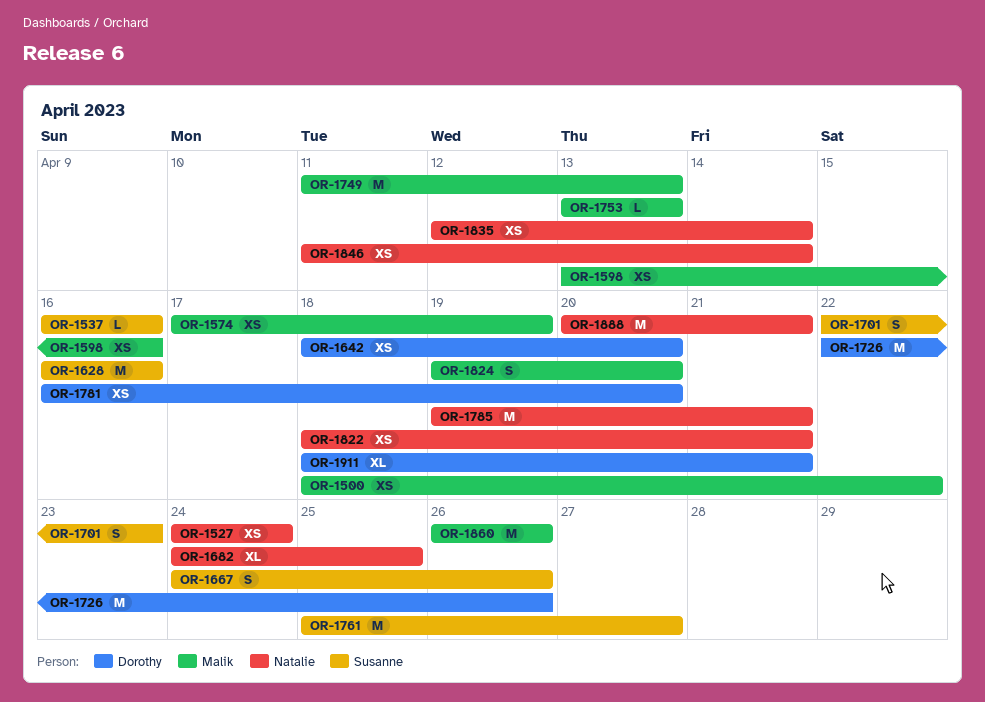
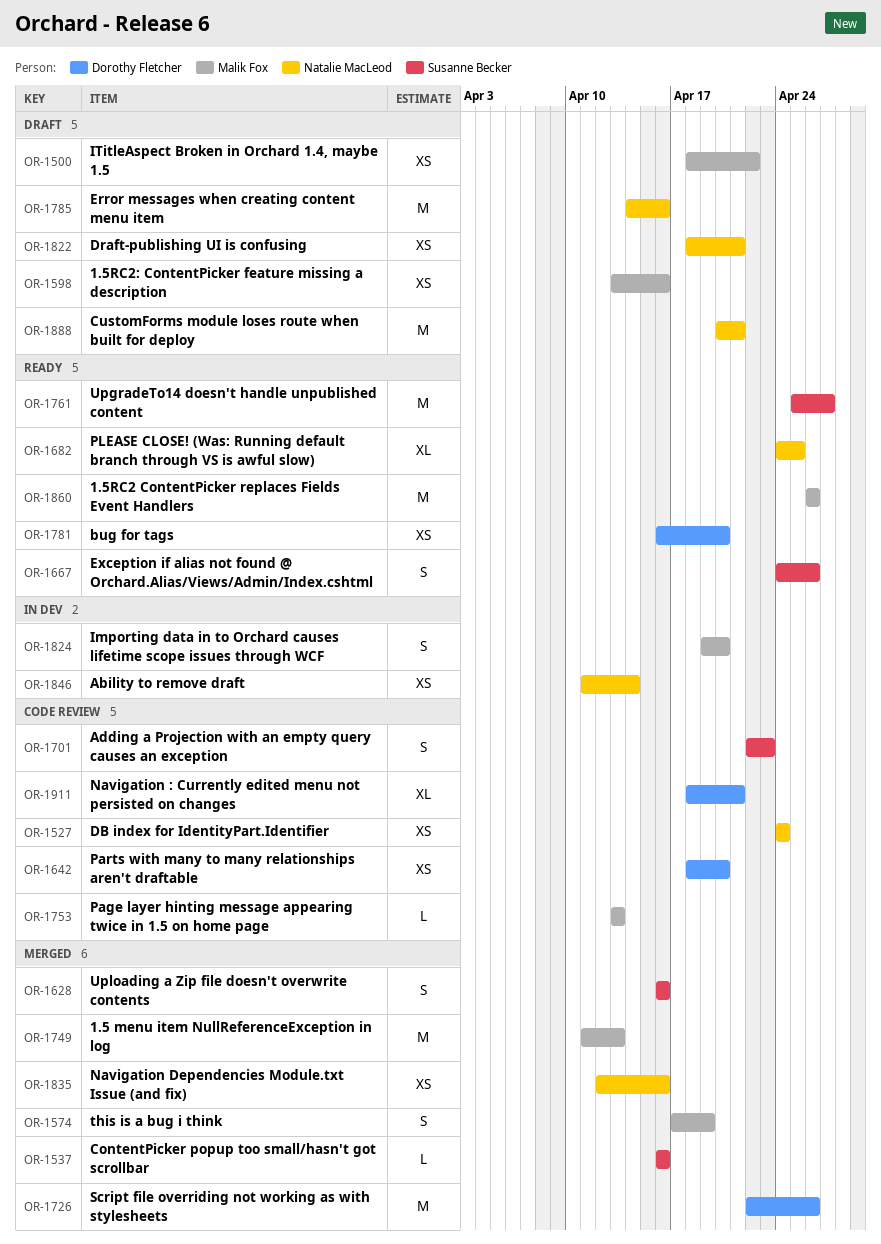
OR-1574, estimate: XS -> S
OR-1628, estimate: M -> S
OR-1785, start: Apr 19 -> Apr 14
OR-1785, due: Apr 21 -> Apr 16
OR-1835, due: Apr 14 -> Apr 16

